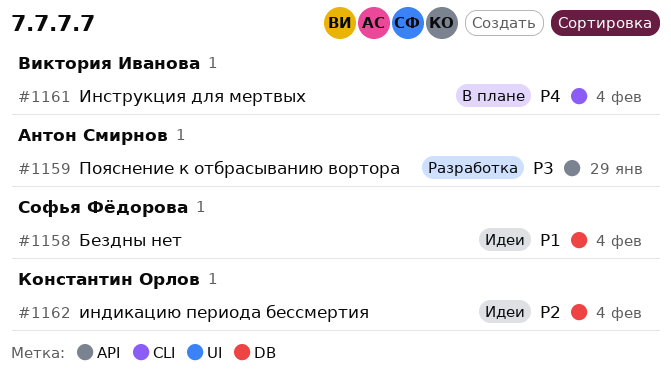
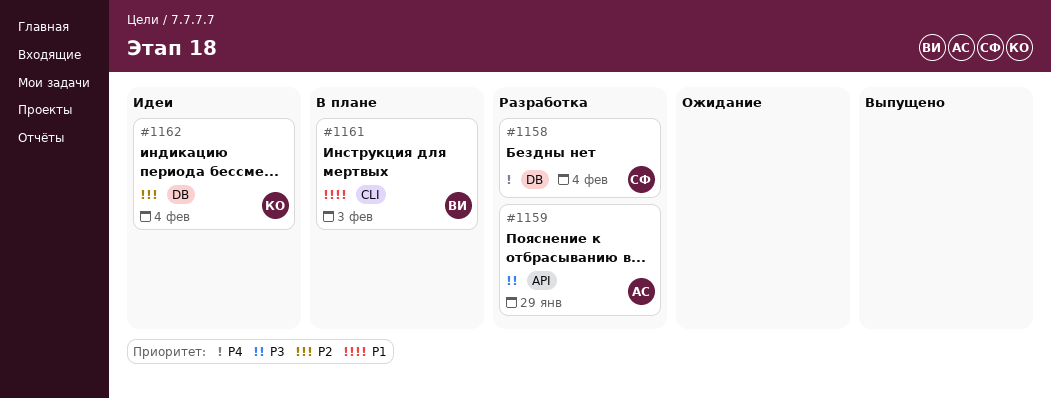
#1158, status: Идеи -> Разработка
#1158, priority: P1 -> P4
#1161, priority: P4 -> P1
#1161, due: Feb 4 -> Feb 3

